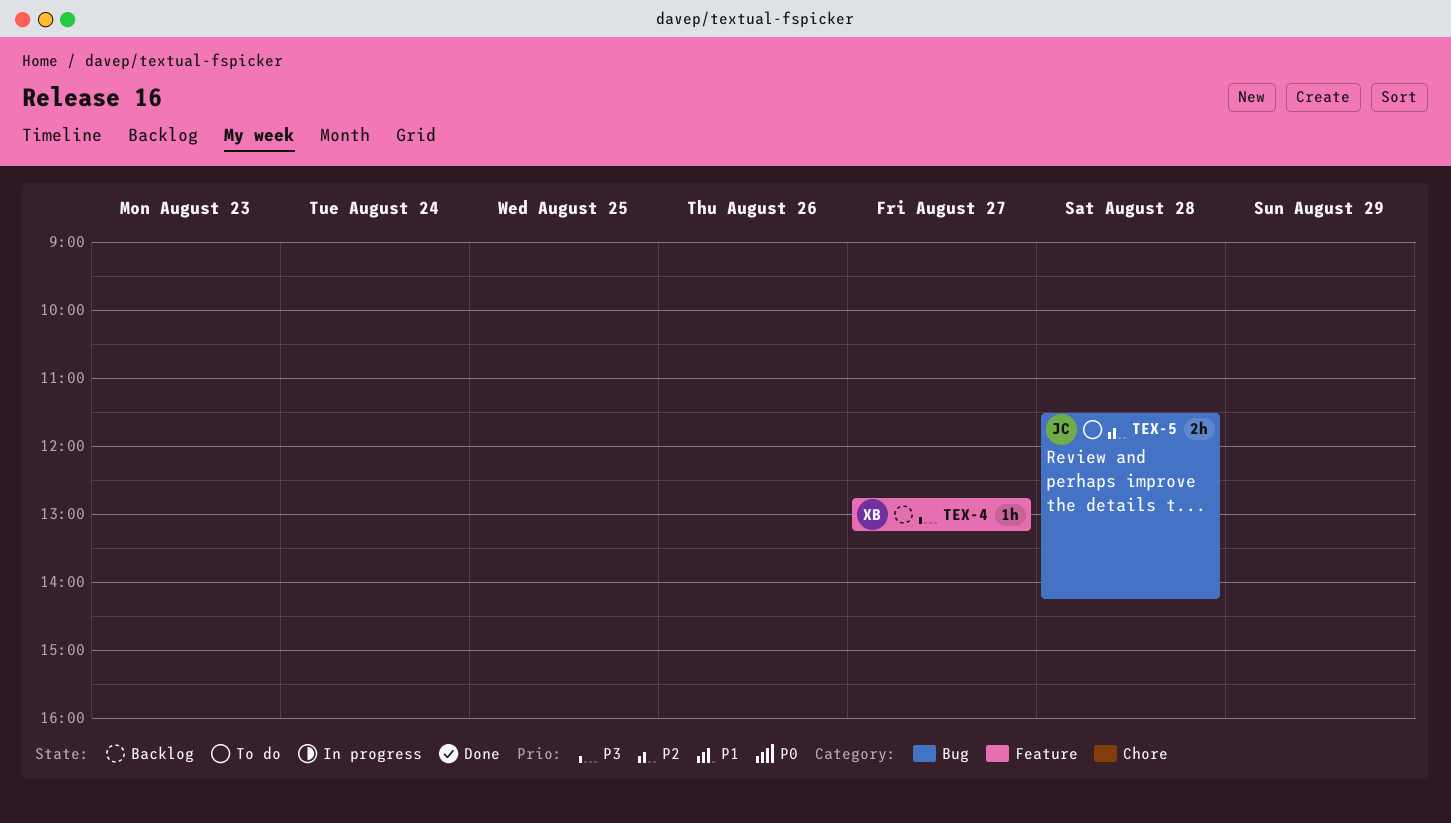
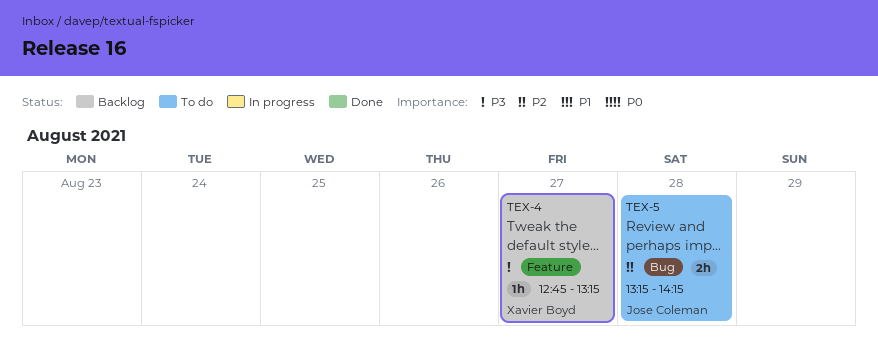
TEX-5, begins: 11:30 -> 13:15

